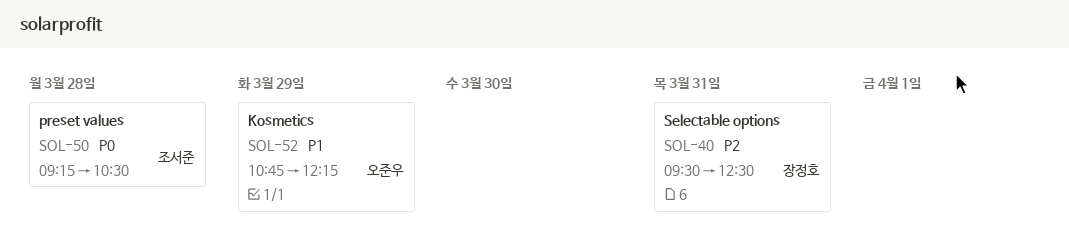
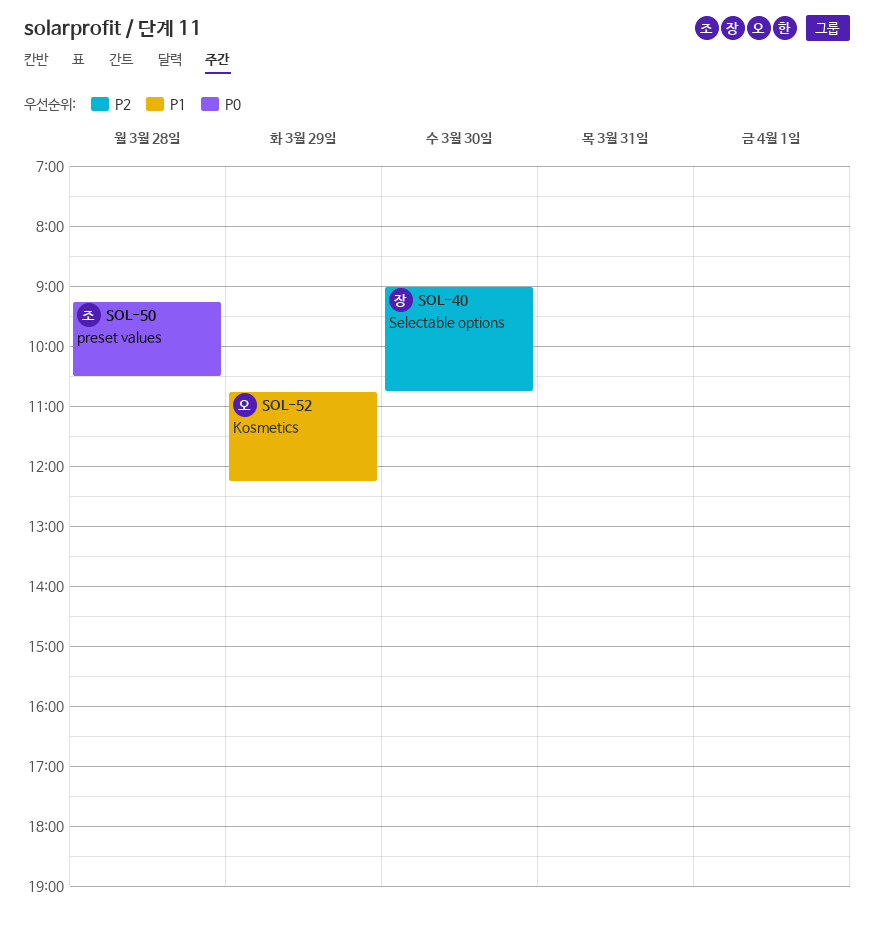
SOL-40, day: Mar 31 -> Mar 30
SOL-40, begins: 09:30 -> 09:00
SOL-40, ends: 12:30 -> 10:45

